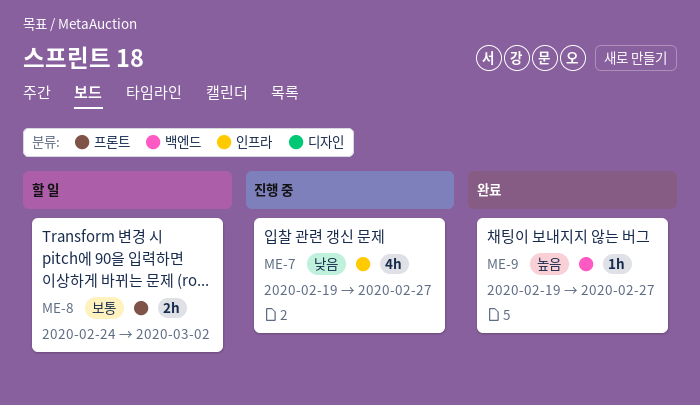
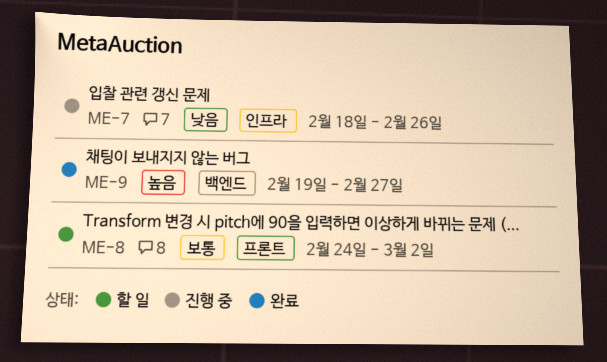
ME-7, start: Feb 19 -> Feb 18
ME-7, due: Feb 27 -> Feb 26

